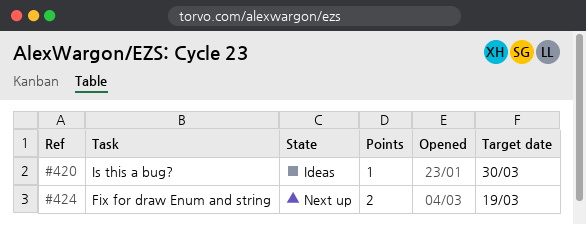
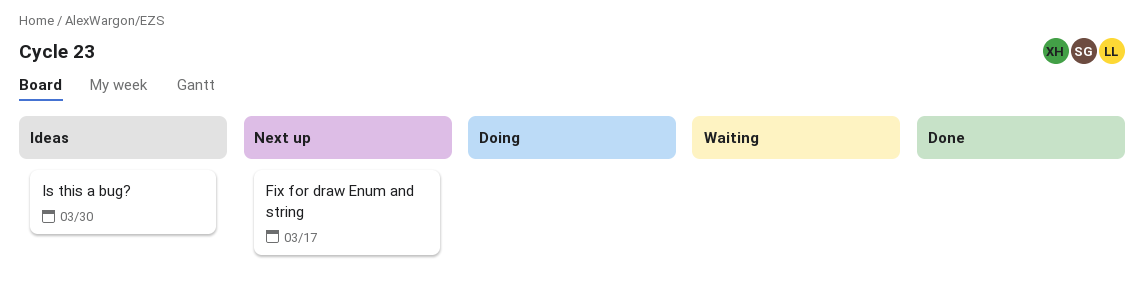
Fix for draw Enum and string, due: Mar 19 -> Mar 17

